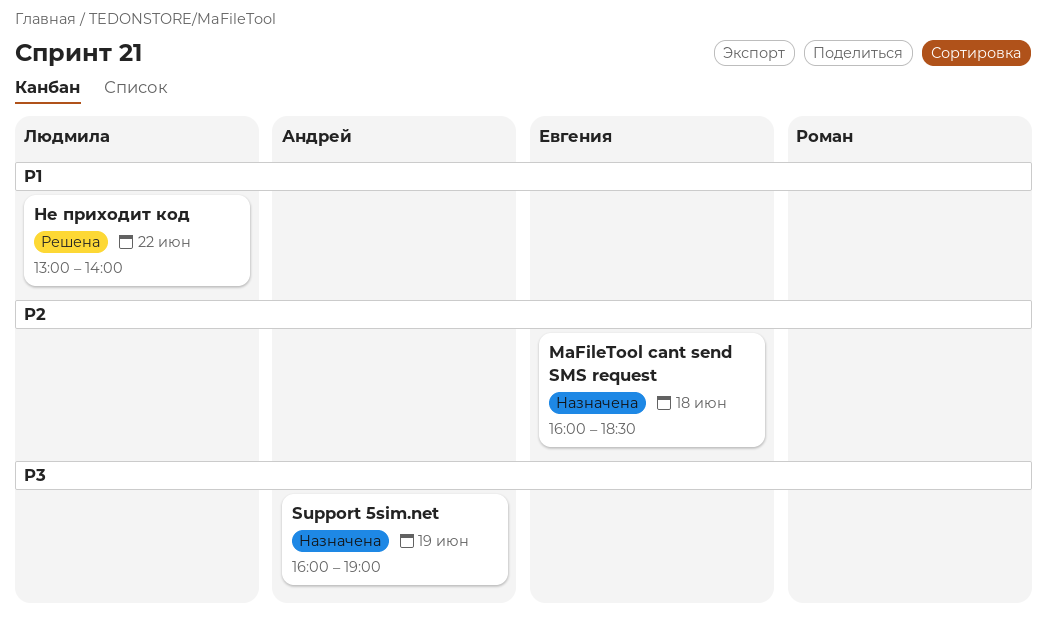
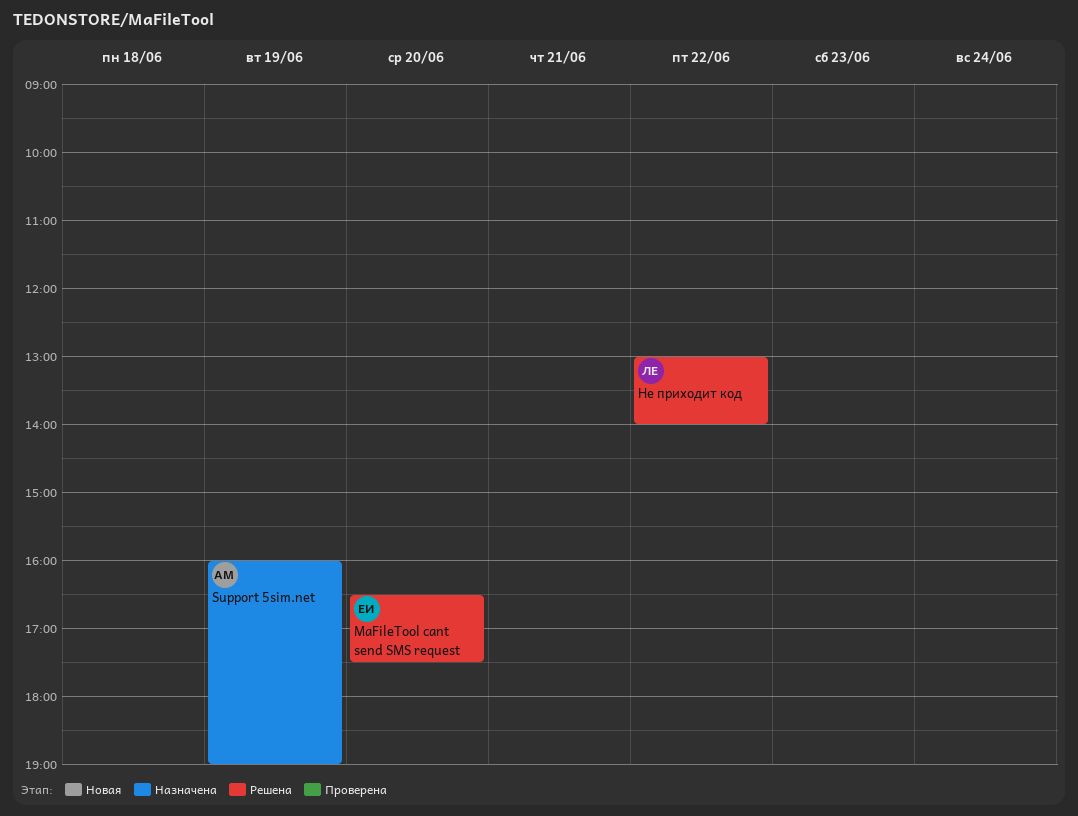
MaFileTool cant send SMS request, status: Назначена -> Решена
MaFileTool cant send SMS request, day: Jun 18 -> Jun 20
MaFileTool cant send SMS request, begins: 16:00 -> 16:30
MaFileTool cant send SMS request, ends: 18:30 -> 17:30

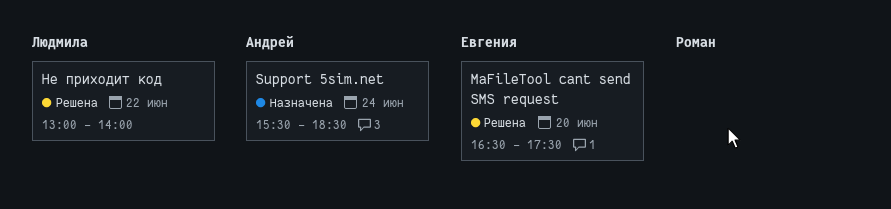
Support 5sim.net, day: Jun 19 -> Jun 24
Support 5sim.net, begins: 16:00 -> 15:30
Support 5sim.net, ends: 19:00 -> 18:30

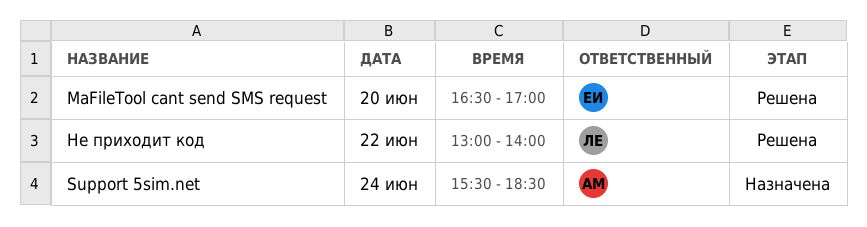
MaFileTool cant send SMS request, ends: 17:30 -> 17:00

